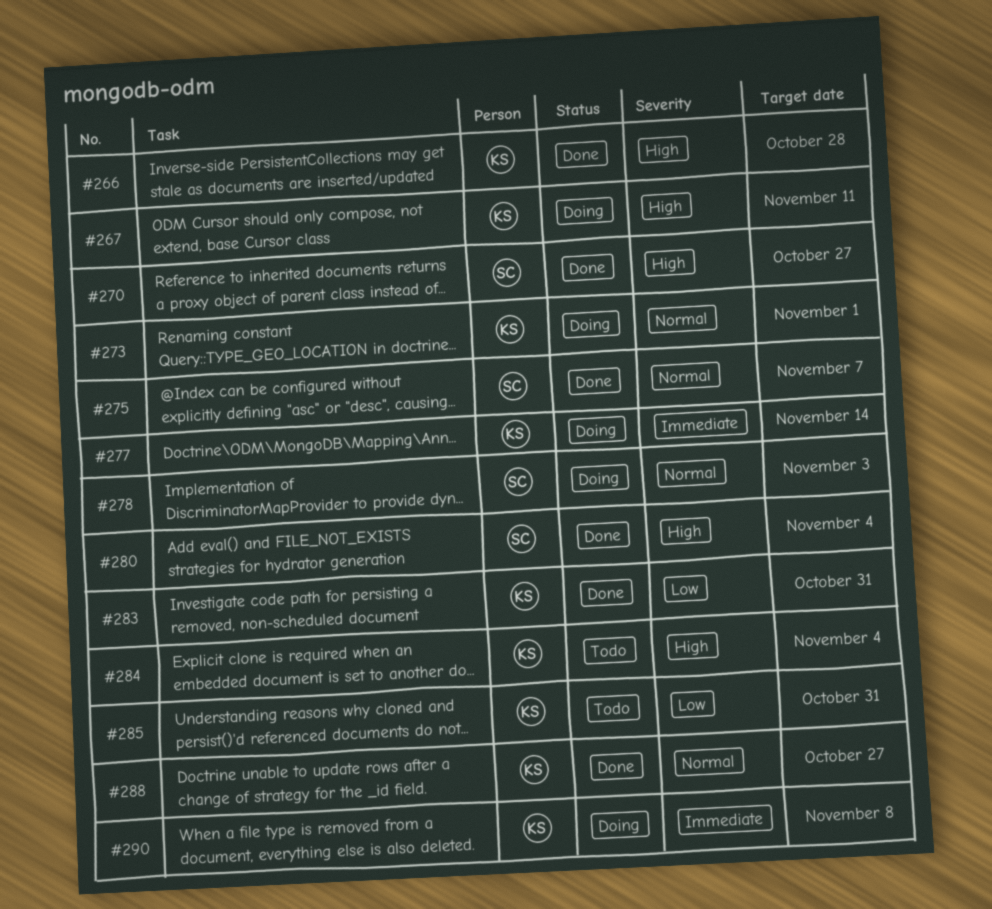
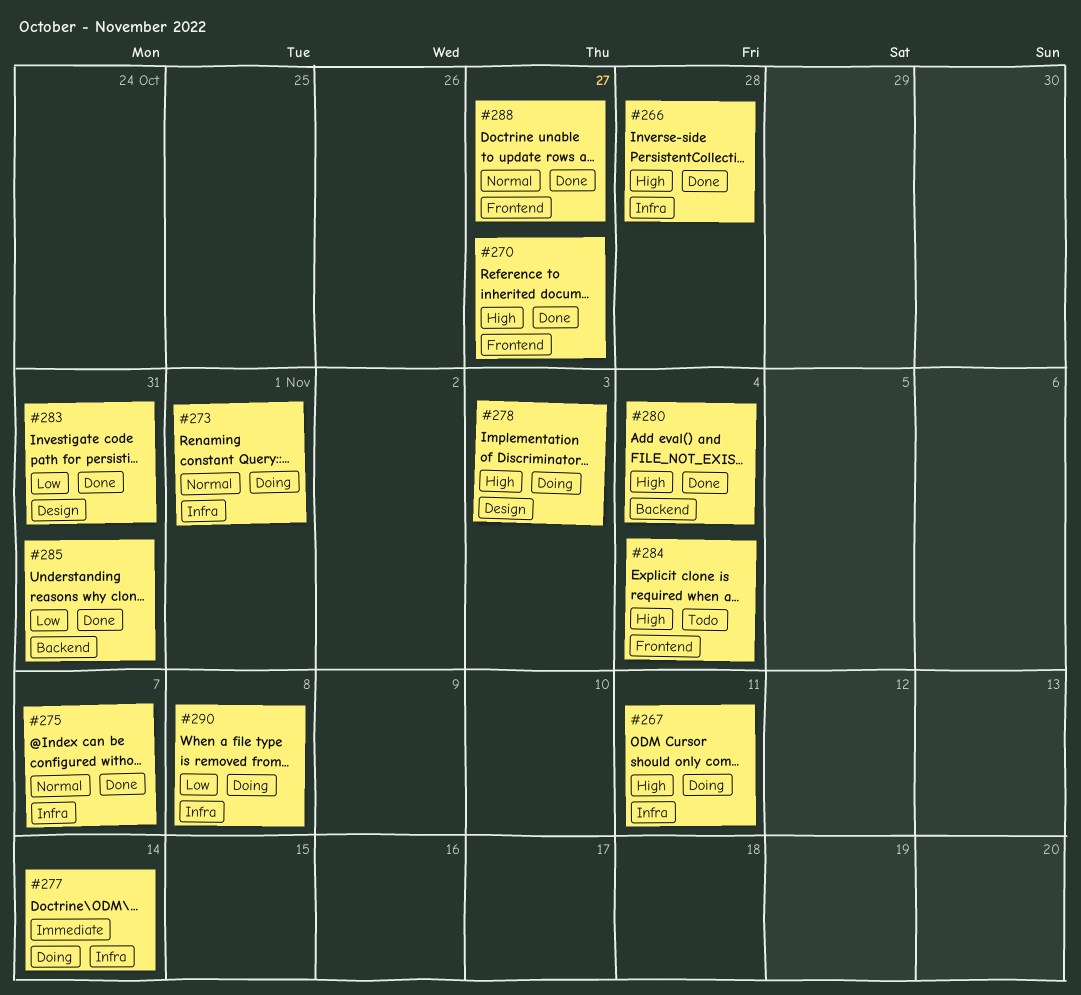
#278, priority: Normal -> High
#285, status: Todo -> Done
#290, priority: Immediate -> Low

